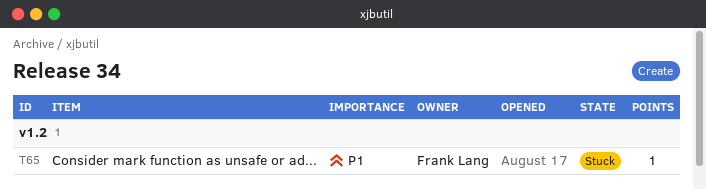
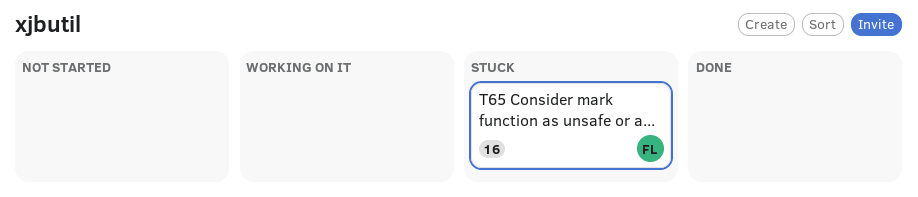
T65, estimate: 1 -> 16

